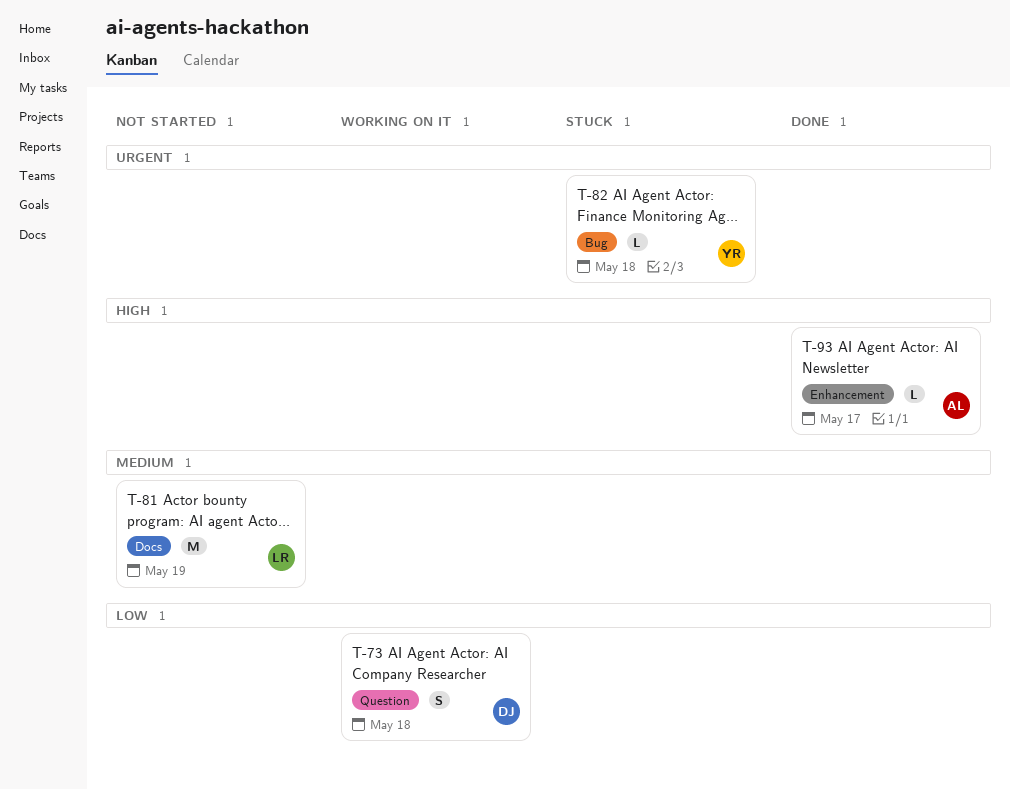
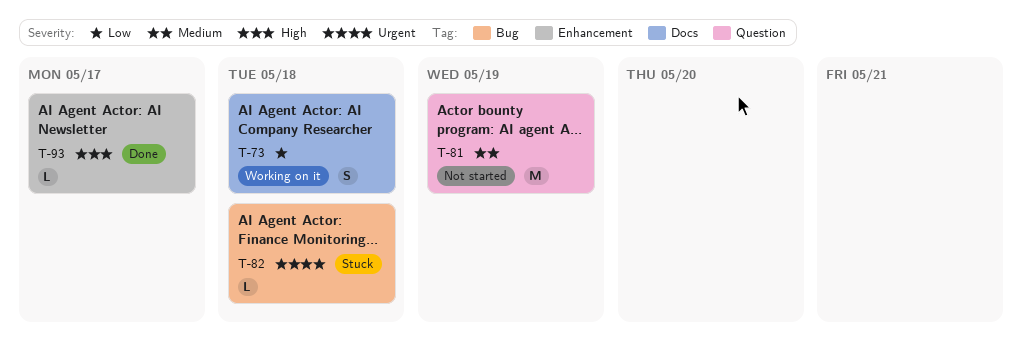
T-73, label: Question -> Docs
T-81, label: Docs -> Question

